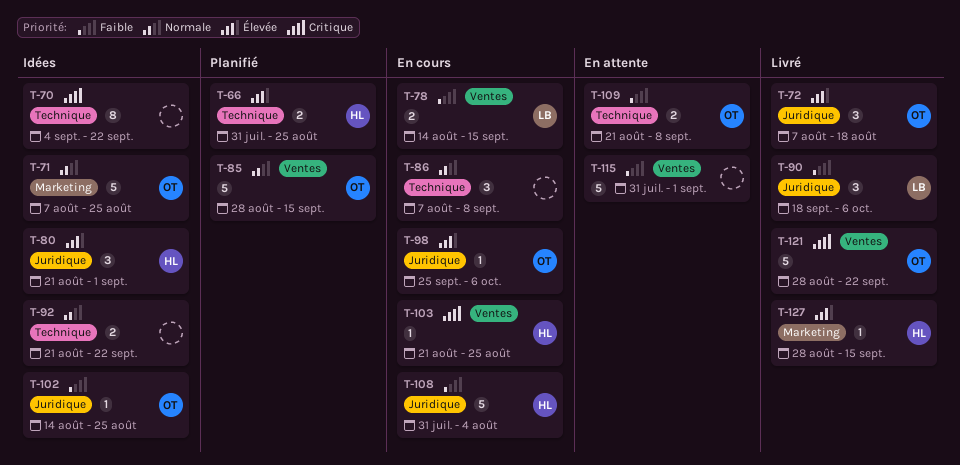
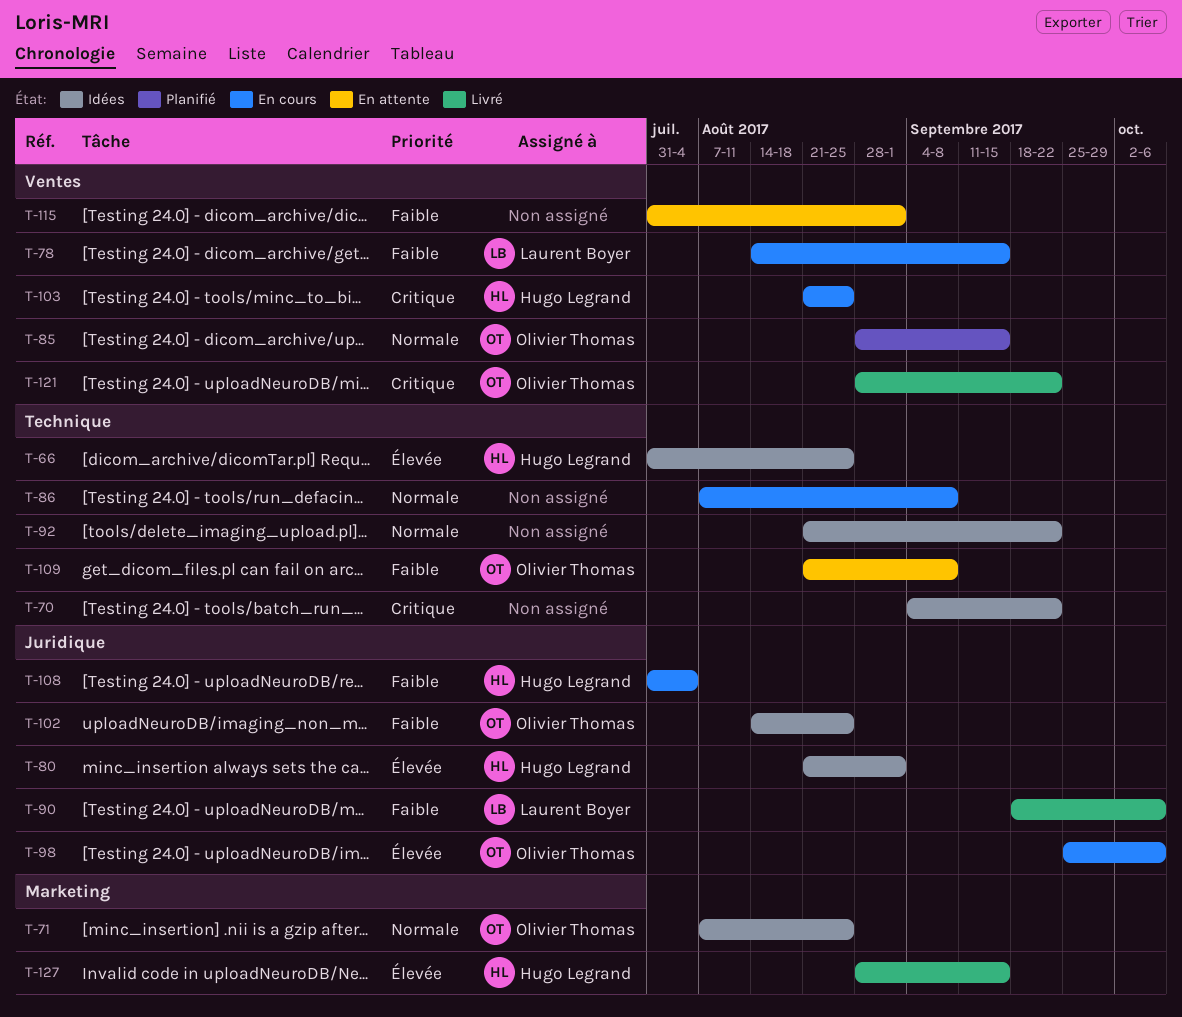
T-66, status: Planifié -> Idées
T-72: present -> none

